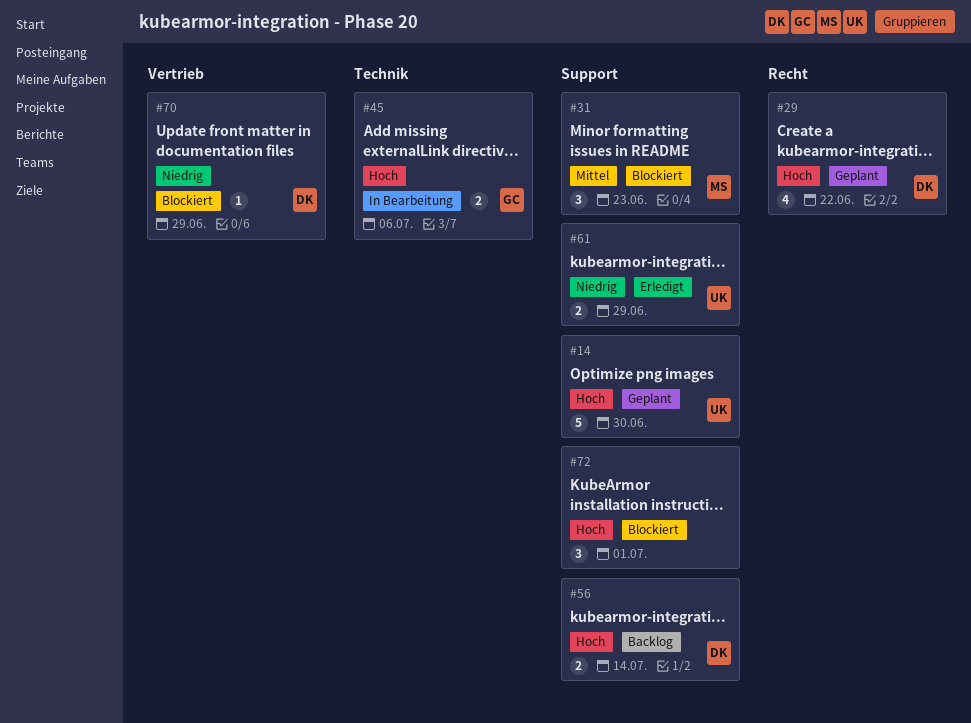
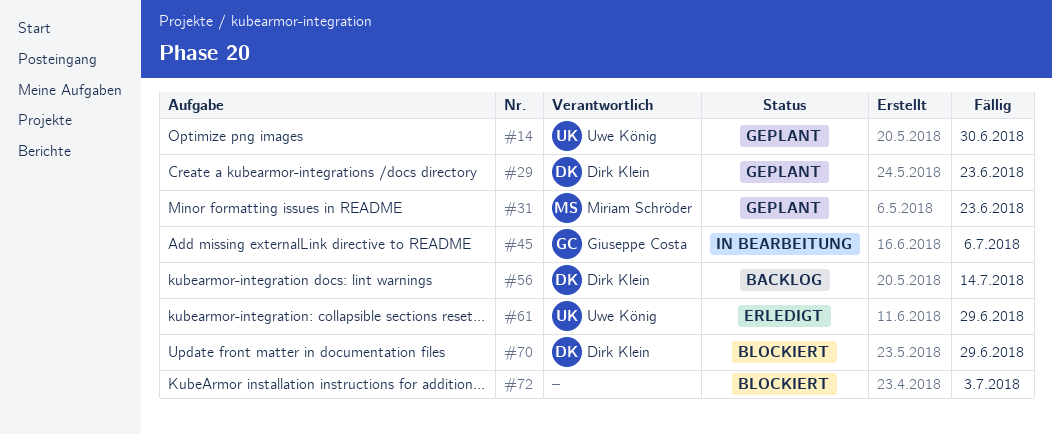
#29, due: Jun 22 -> Jun 23
#31, status: Blockiert -> Geplant
#72, due: Jul 1 -> Jul 3

